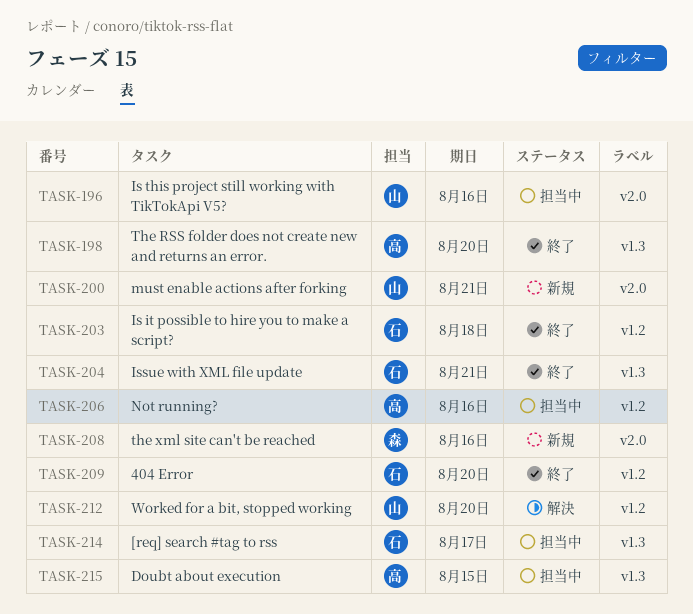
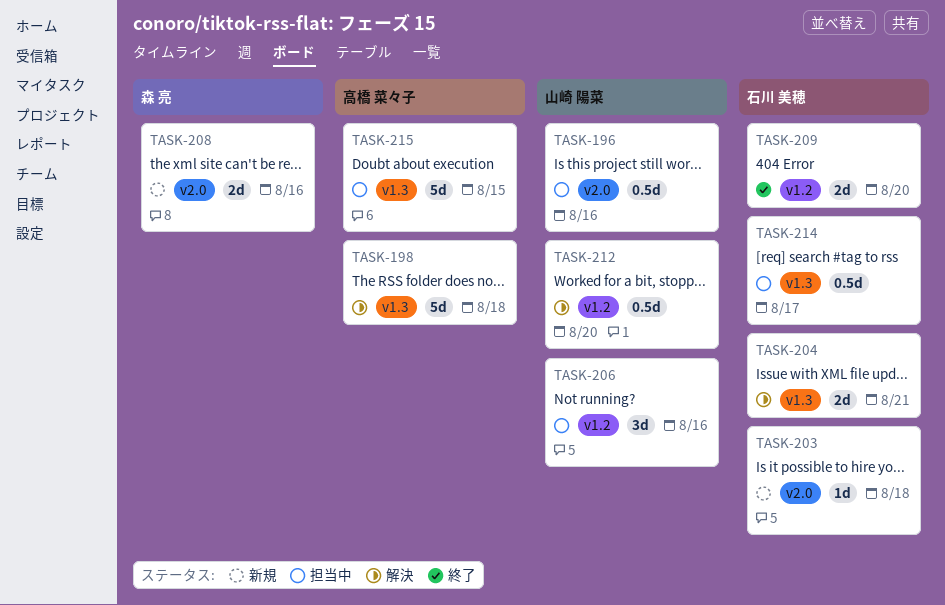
TASK-198, status: 終了 -> 解決
TASK-198, due: Aug 20 -> Aug 18
TASK-200: present -> none
TASK-203, status: 終了 -> 新規
TASK-203, label: v1.2 -> v2.0
TASK-204, status: 終了 -> 解決
TASK-206, owner: 高橋 菜々子 -> 山崎 陽菜

